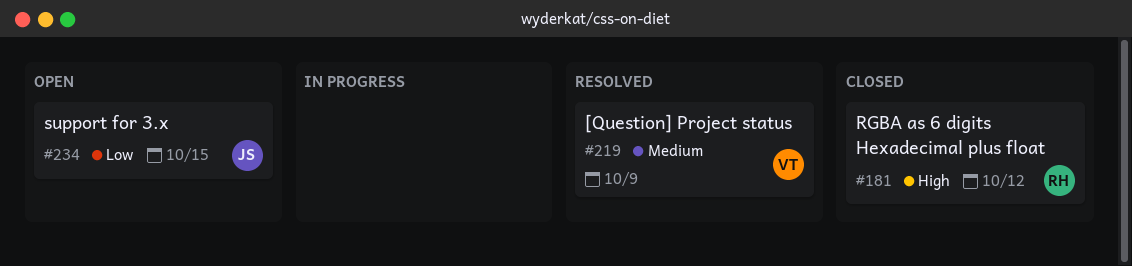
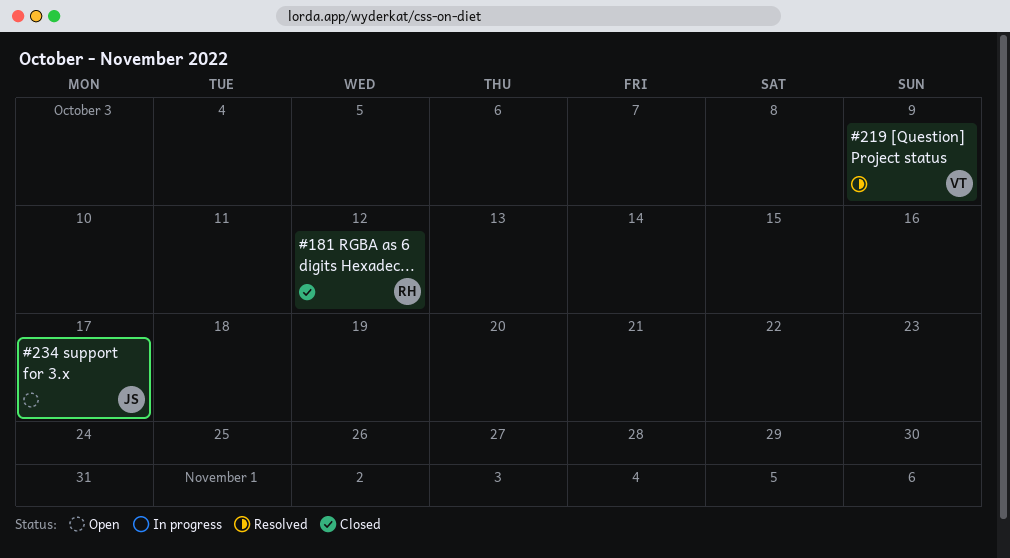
#234, due: Oct 15 -> Oct 17

